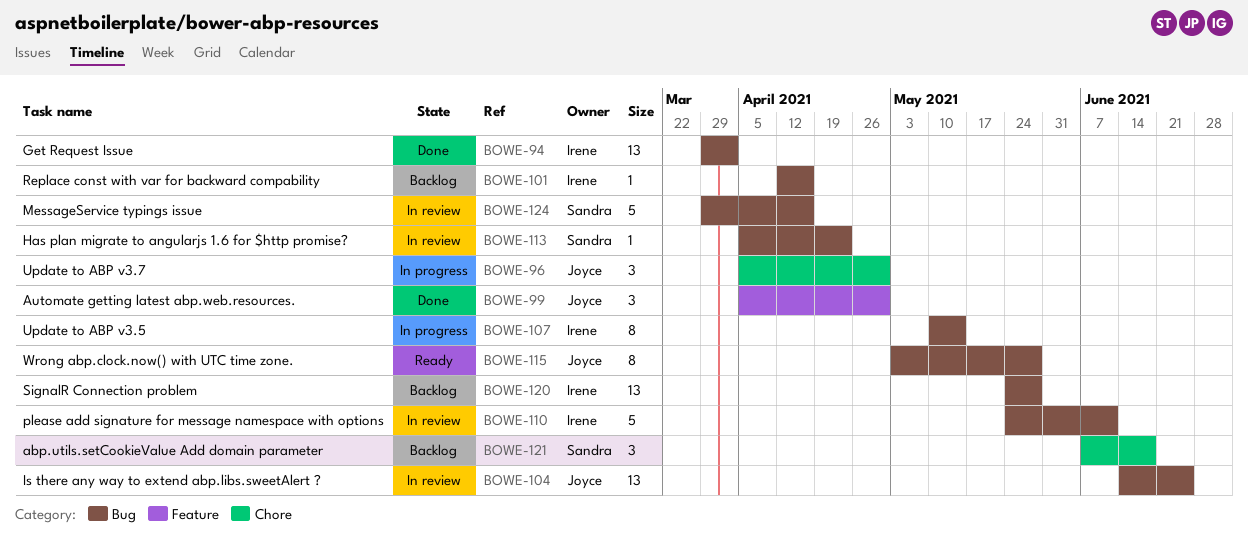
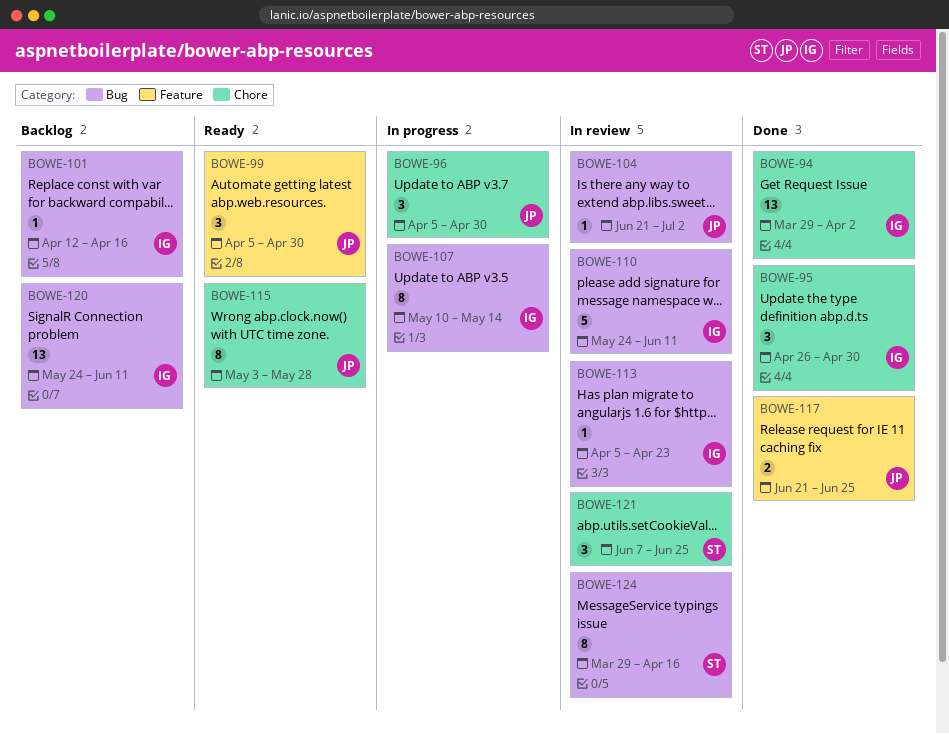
BOWE-94, label: Bug -> Chore
BOWE-95: none -> present
BOWE-99, status: Done -> Ready
BOWE-104, estimate: 13 -> 1
BOWE-104, start: Jun 14 -> Jun 21
BOWE-104, due: Jun 25 -> Jul 2
BOWE-113, owner: Sandra -> Irene
BOWE-115, label: Bug -> Chore
BOWE-117: none -> present
BOWE-120, due: May 28 -> Jun 11
BOWE-121, status: Backlog -> In review
BOWE-121, due: Jun 18 -> Jun 25
BOWE-124, estimate: 5 -> 8

